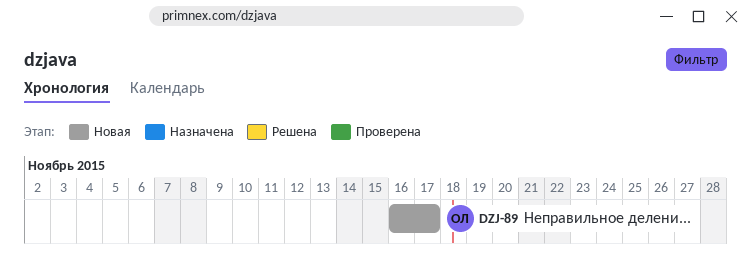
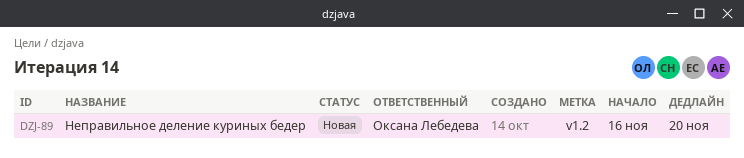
DZJ-89, due: Nov 17 -> Nov 20

